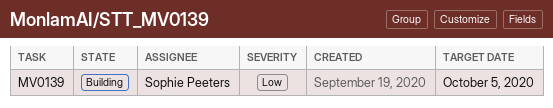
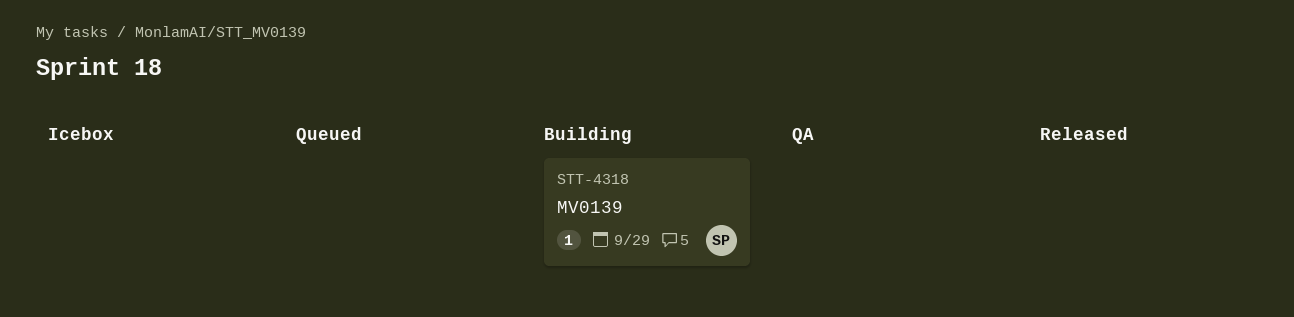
MV0139, due: Oct 5 -> Sep 29

